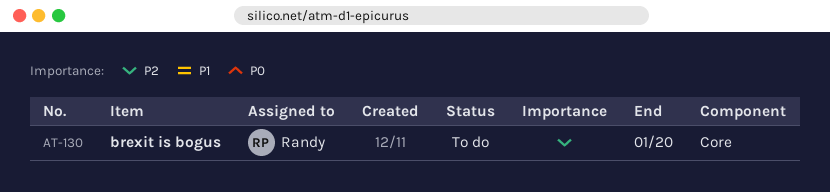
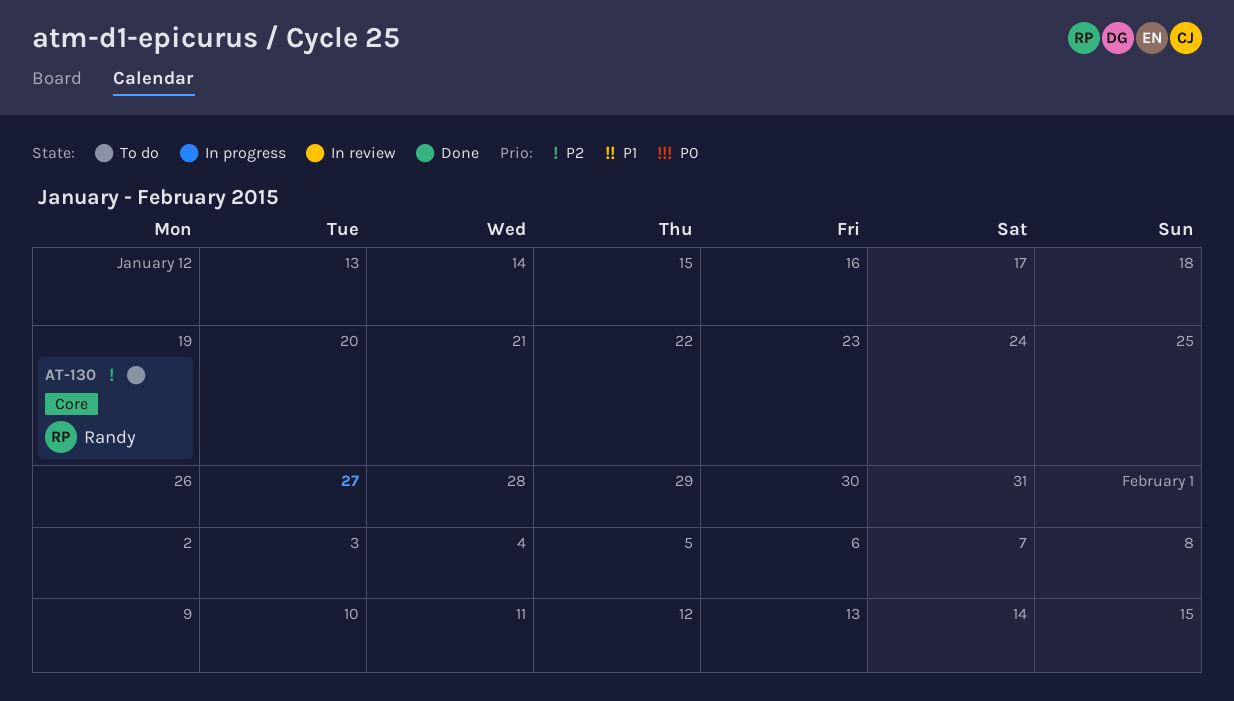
AT-130, due: Jan 20 -> Jan 19

